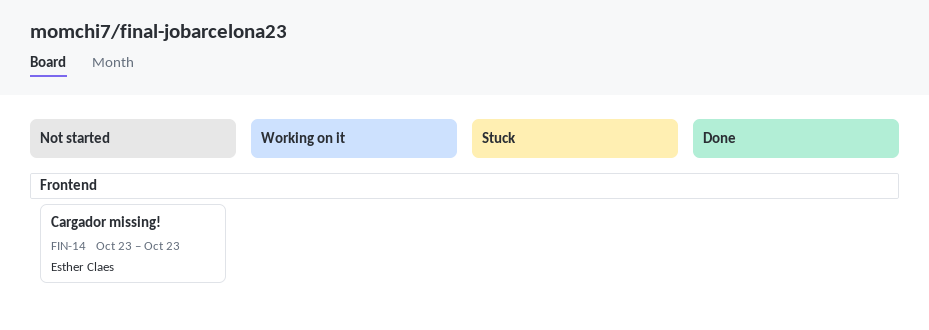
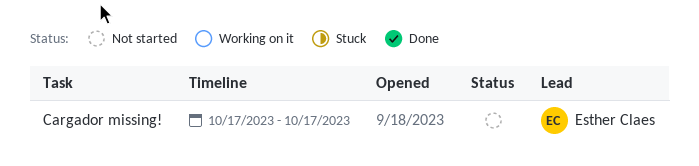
Cargador missing!, start: Oct 23 -> Oct 17
Cargador missing!, due: Oct 23 -> Oct 17

